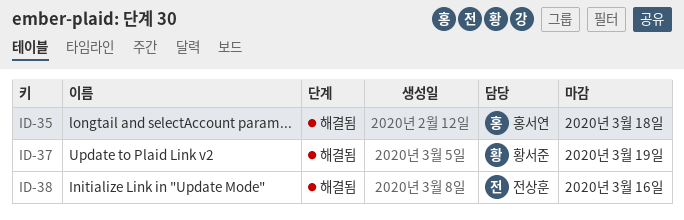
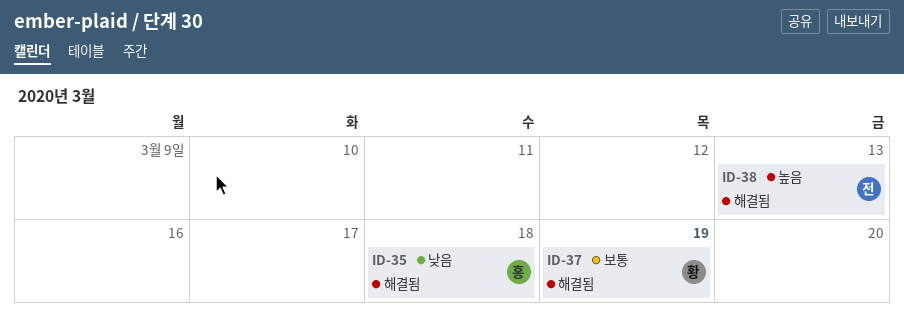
ID-38, due: Mar 16 -> Mar 13

